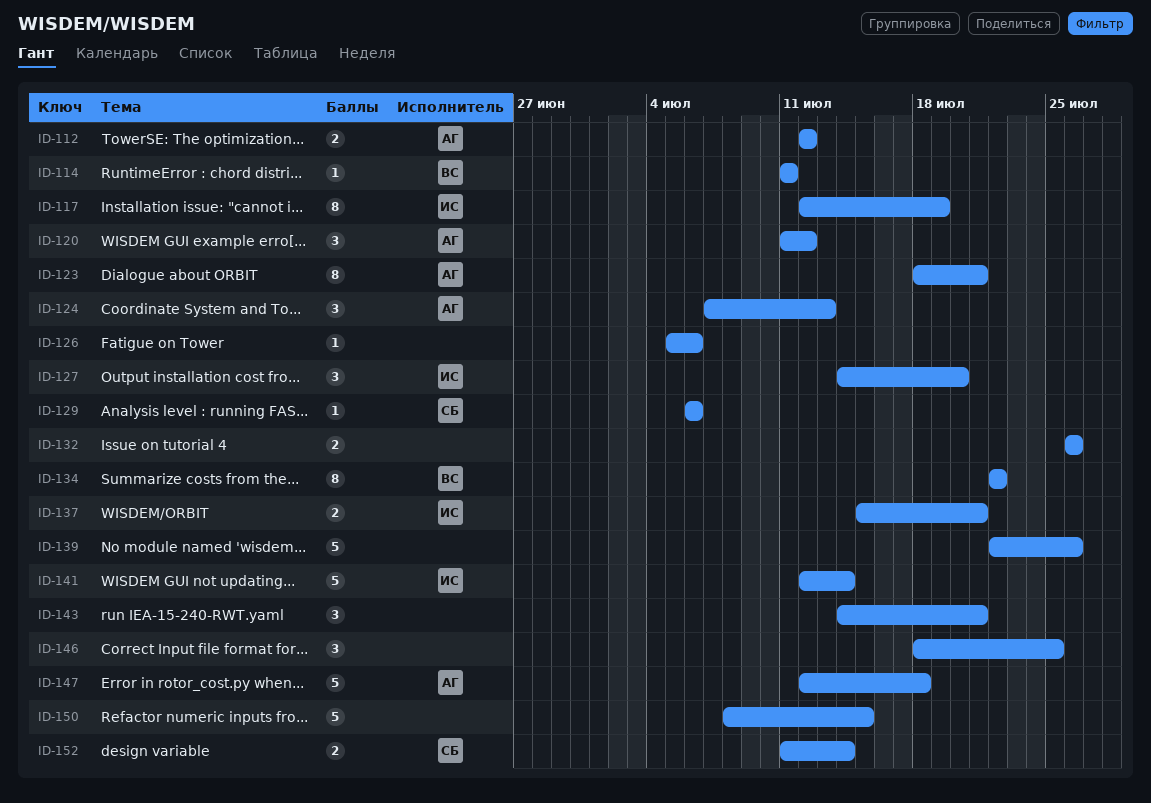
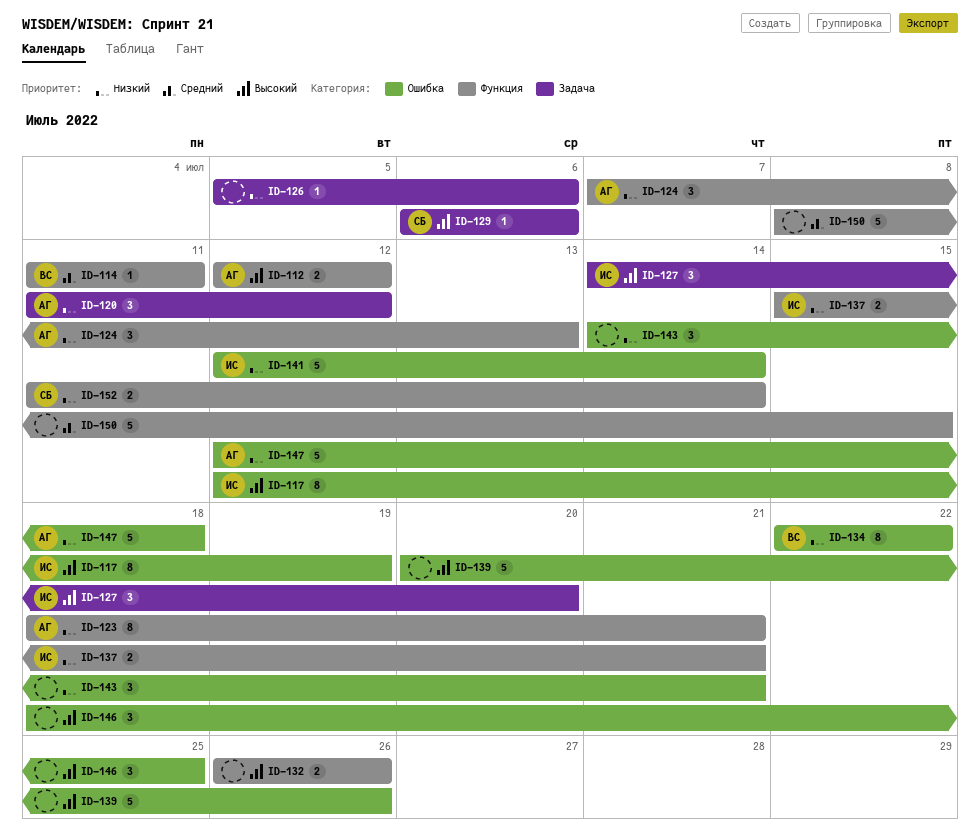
ID-139, start: Jul 22 -> Jul 20

